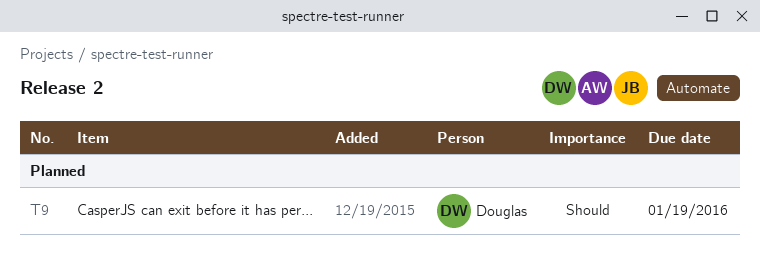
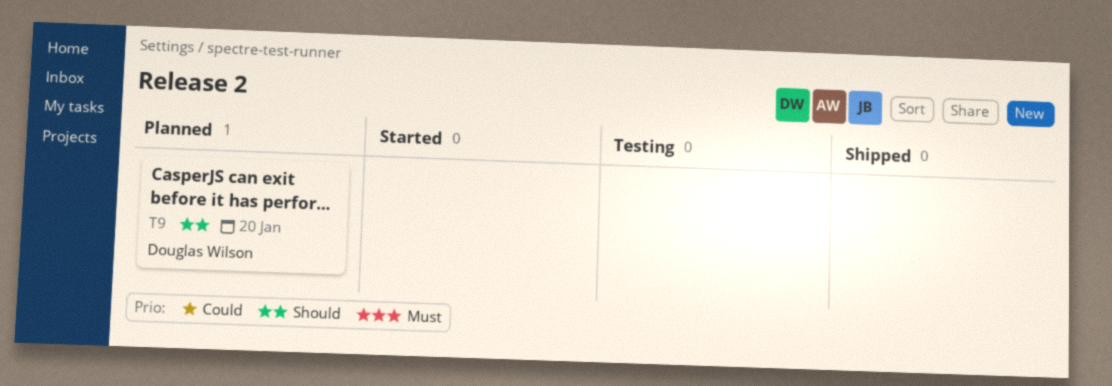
T9, due: Jan 19 -> Jan 20

